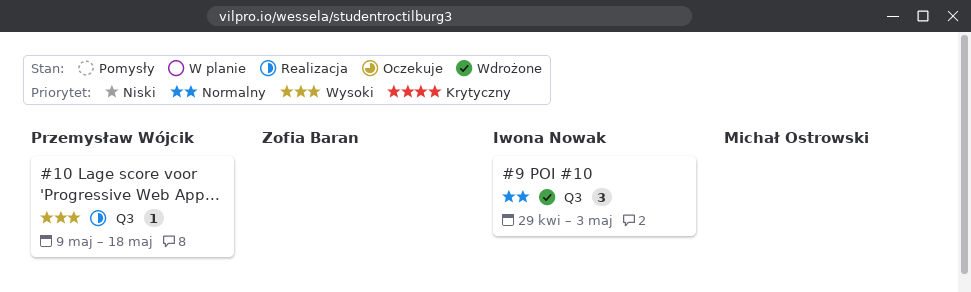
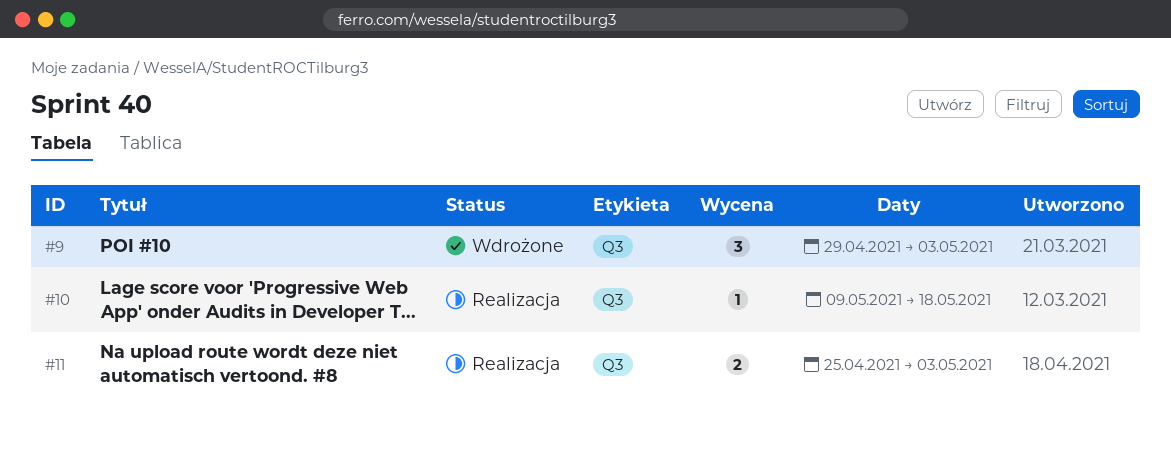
#11: none -> present

